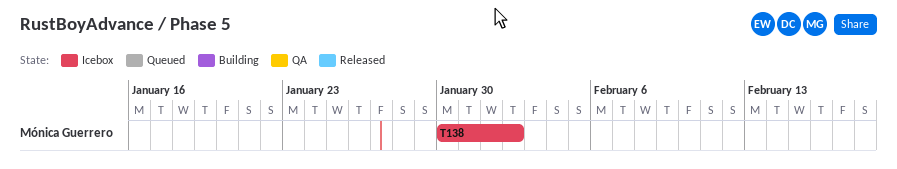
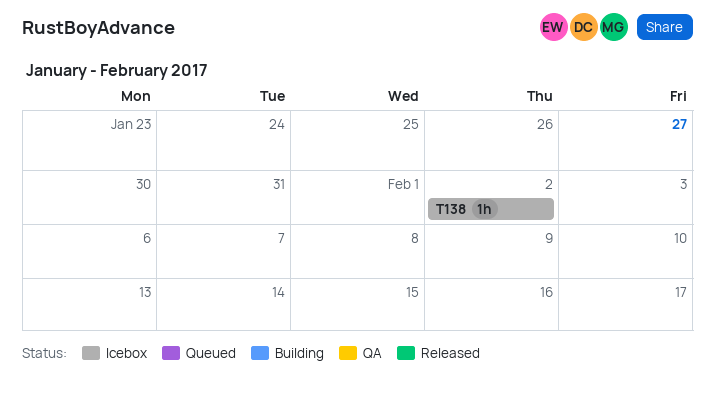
T138, start: Jan 30 -> Feb 2

